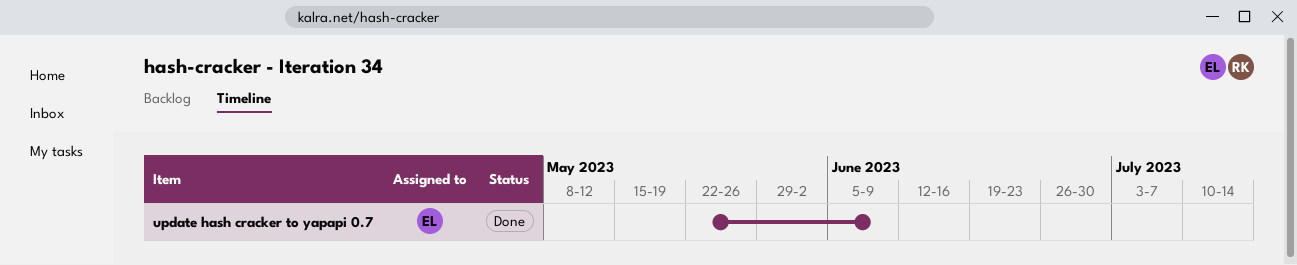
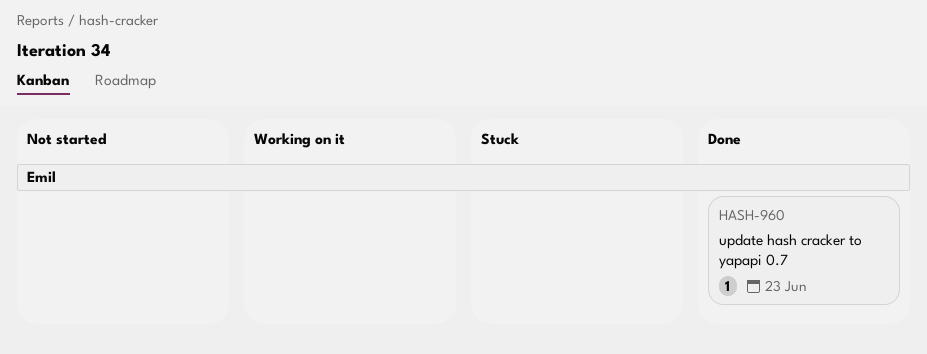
update hash cracker to yapapi 0.7, due: Jun 9 -> Jun 23

